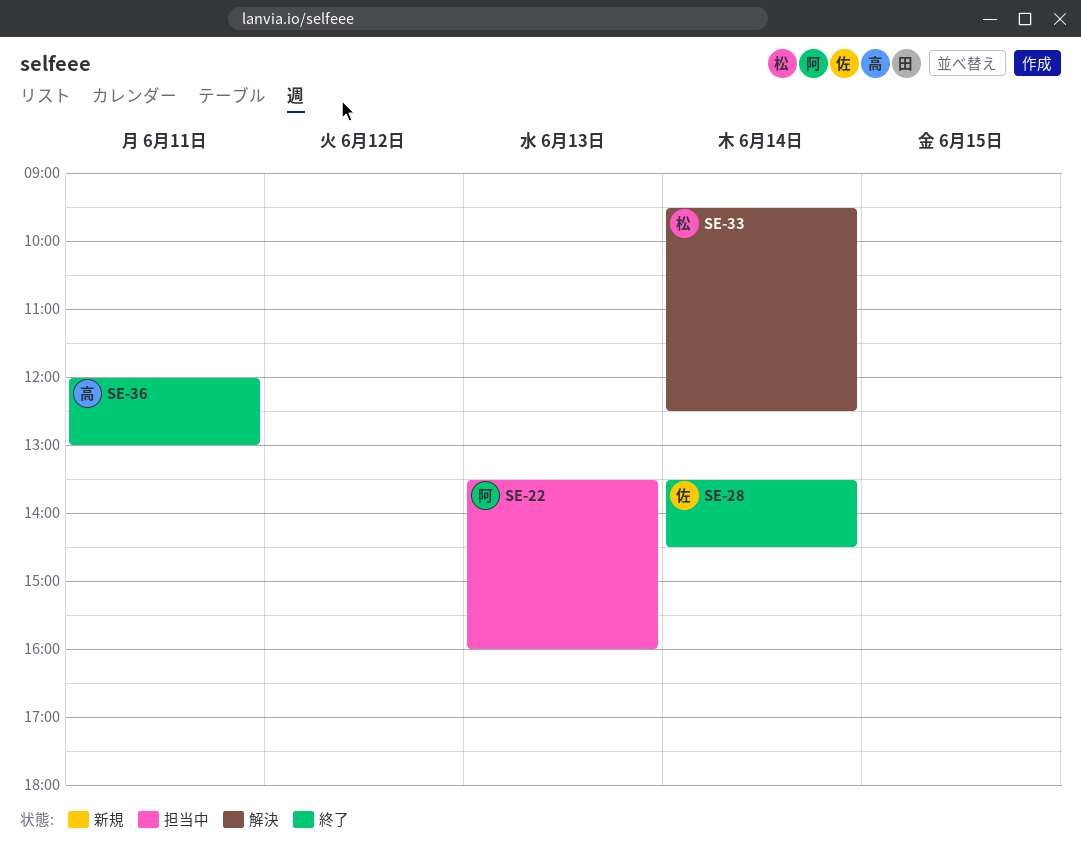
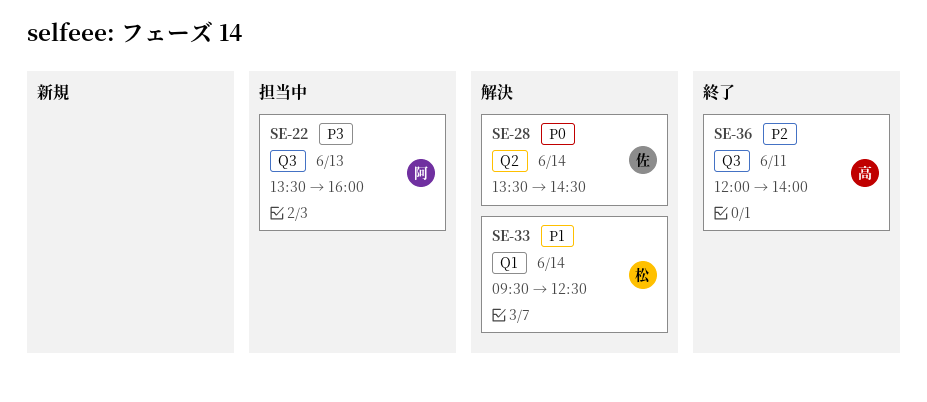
SE-28, status: 終了 -> 解決
SE-36, ends: 13:00 -> 14:00

